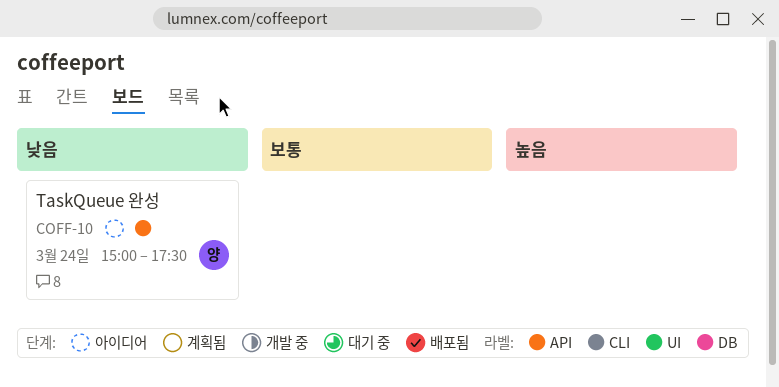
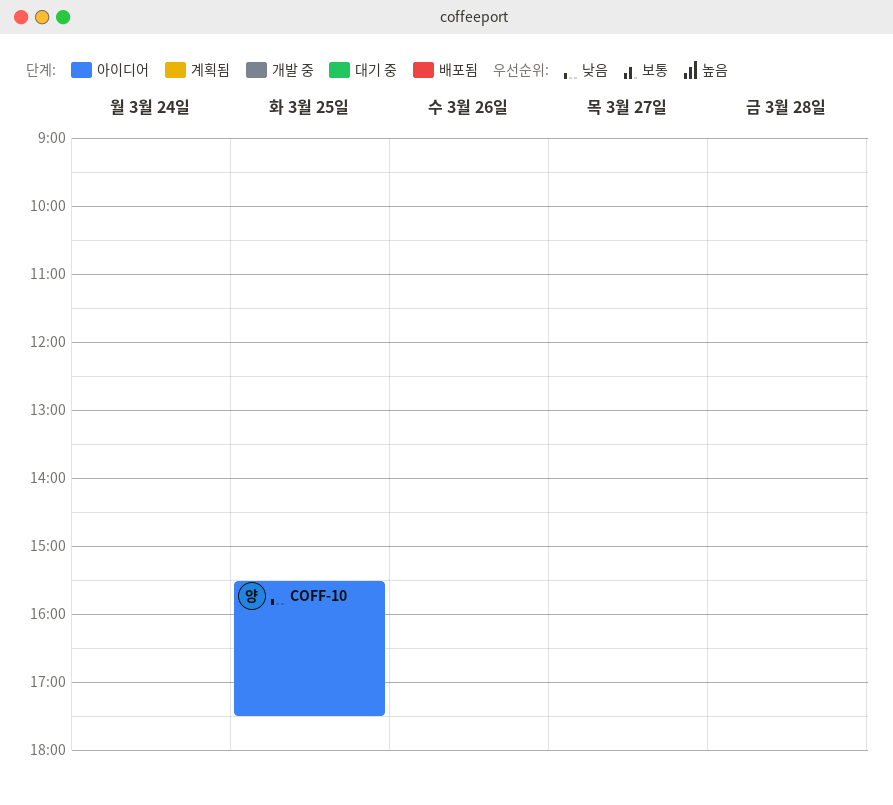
COFF-10, day: Mar 24 -> Mar 25
COFF-10, begins: 15:00 -> 15:30

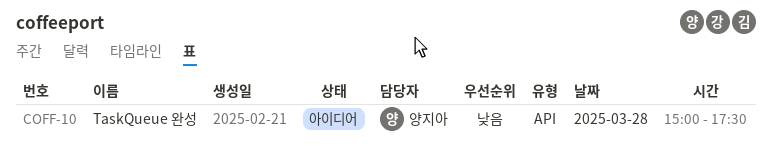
COFF-10, day: Mar 25 -> Mar 28
COFF-10, begins: 15:30 -> 15:00

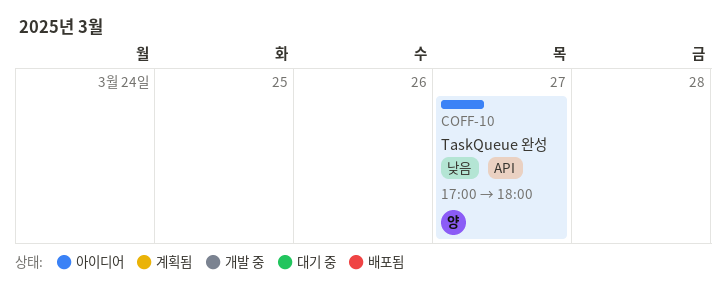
COFF-10, day: Mar 28 -> Mar 27
COFF-10, begins: 15:00 -> 17:00
COFF-10, ends: 17:30 -> 18:00

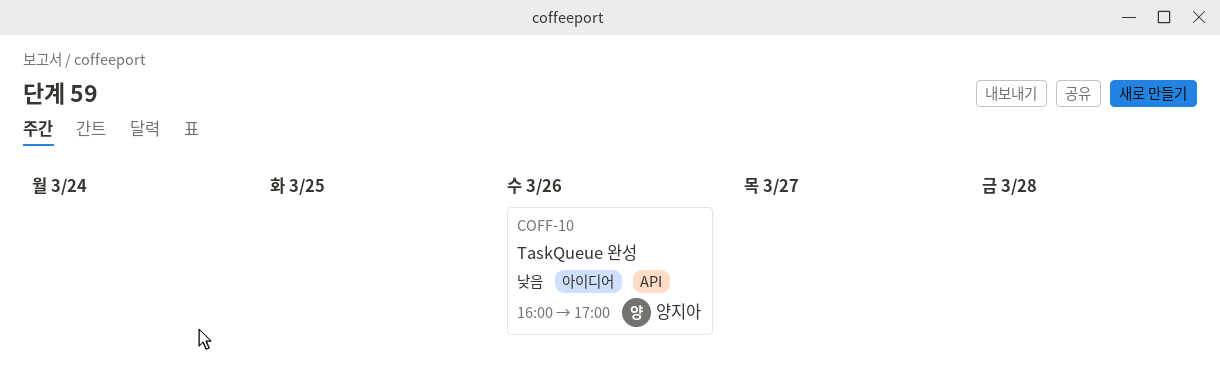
COFF-10, day: Mar 27 -> Mar 26
COFF-10, begins: 17:00 -> 16:00
COFF-10, ends: 18:00 -> 17:00

